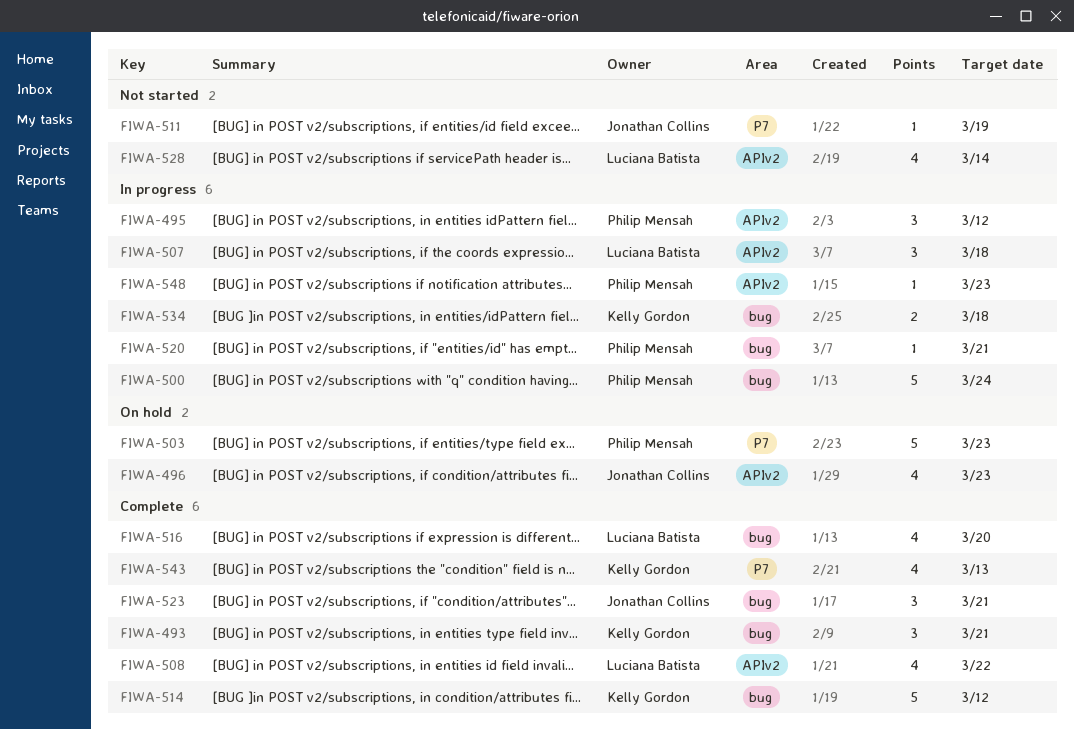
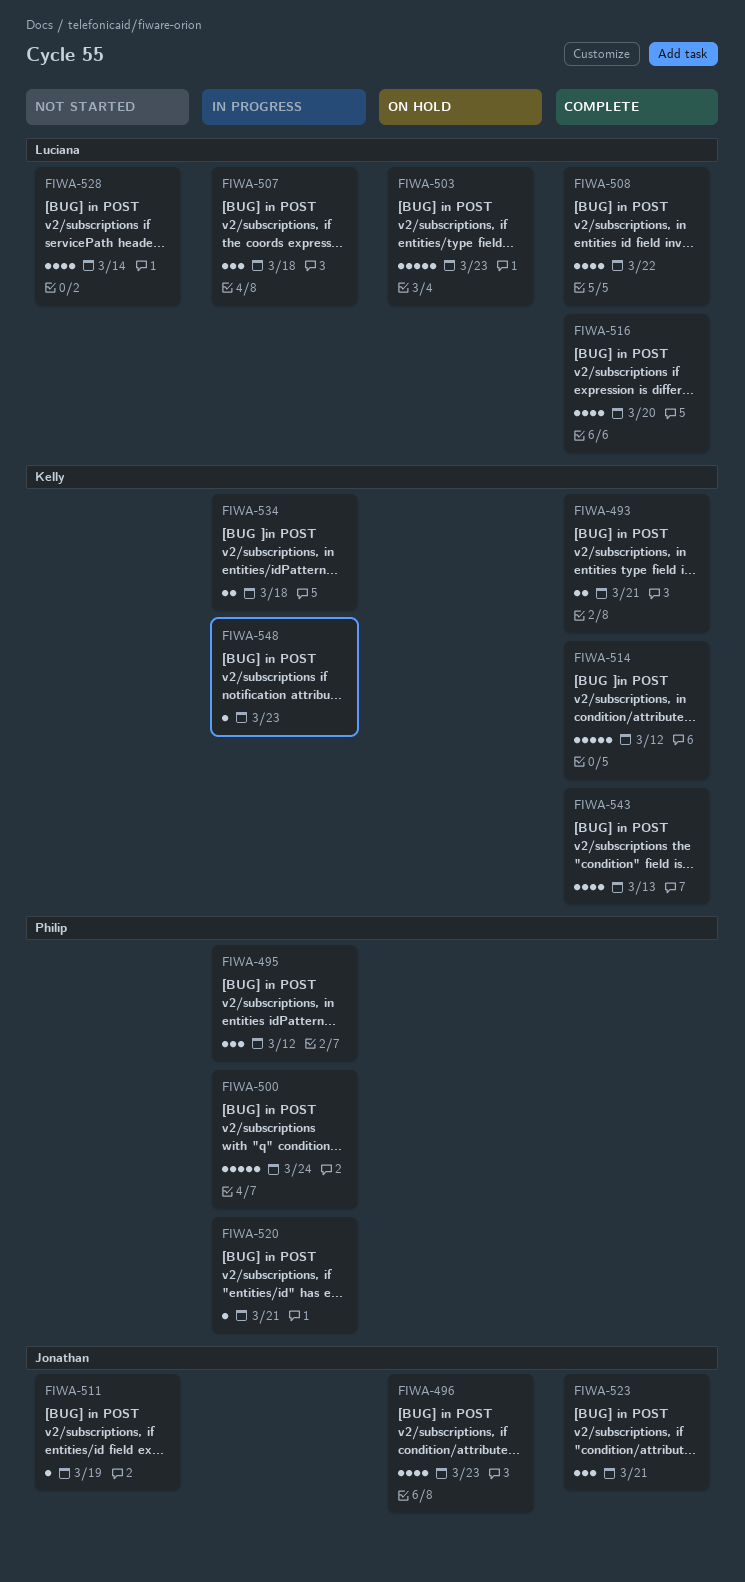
FIWA-493, estimate: 3 -> 2
FIWA-503, owner: Philip Mensah -> Luciana Batista
FIWA-548, owner: Philip Mensah -> Kelly Gordon

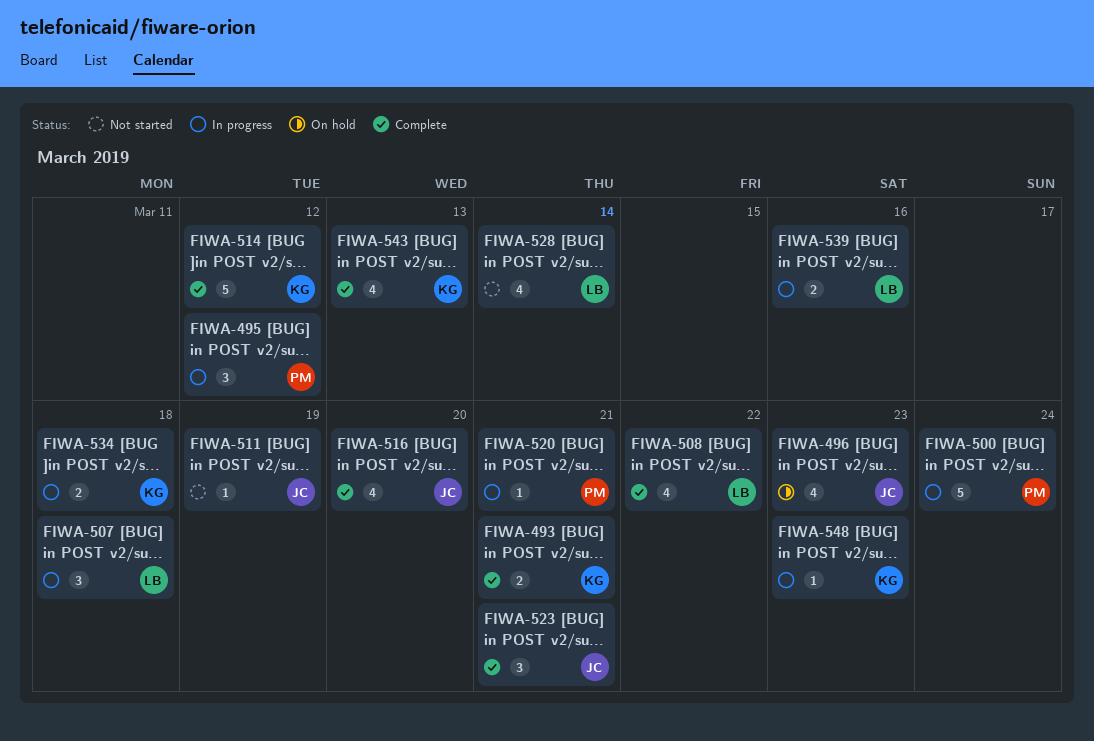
FIWA-503: present -> none
FIWA-516, owner: Luciana -> Jonathan
FIWA-539: none -> present

